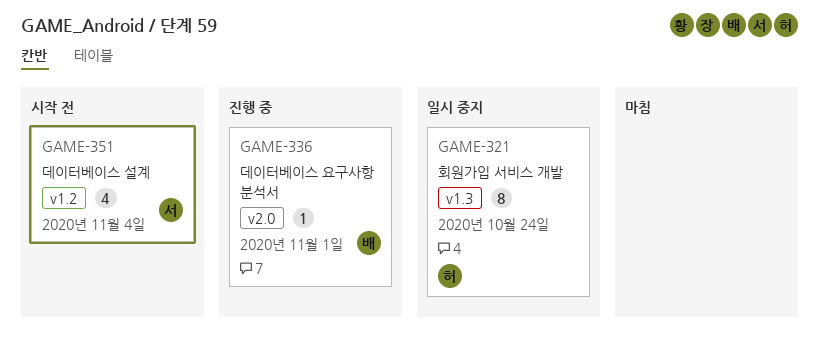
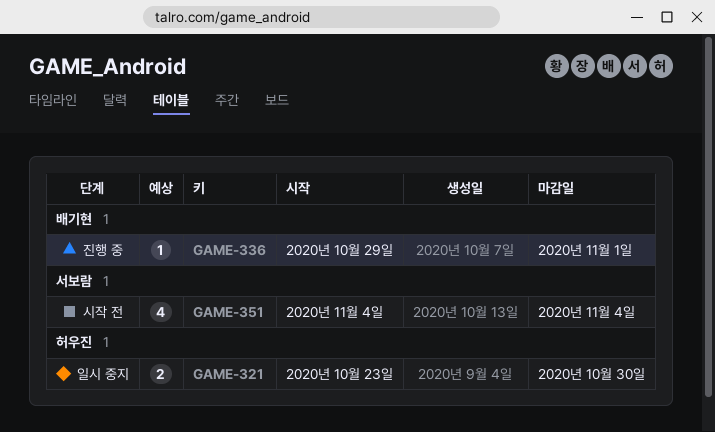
GAME-321, estimate: 8 -> 2
GAME-321, due: Oct 24 -> Oct 30

